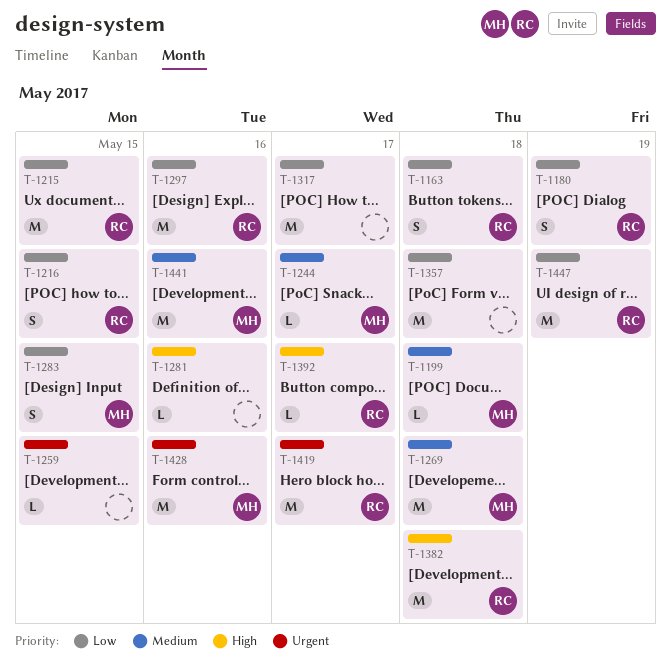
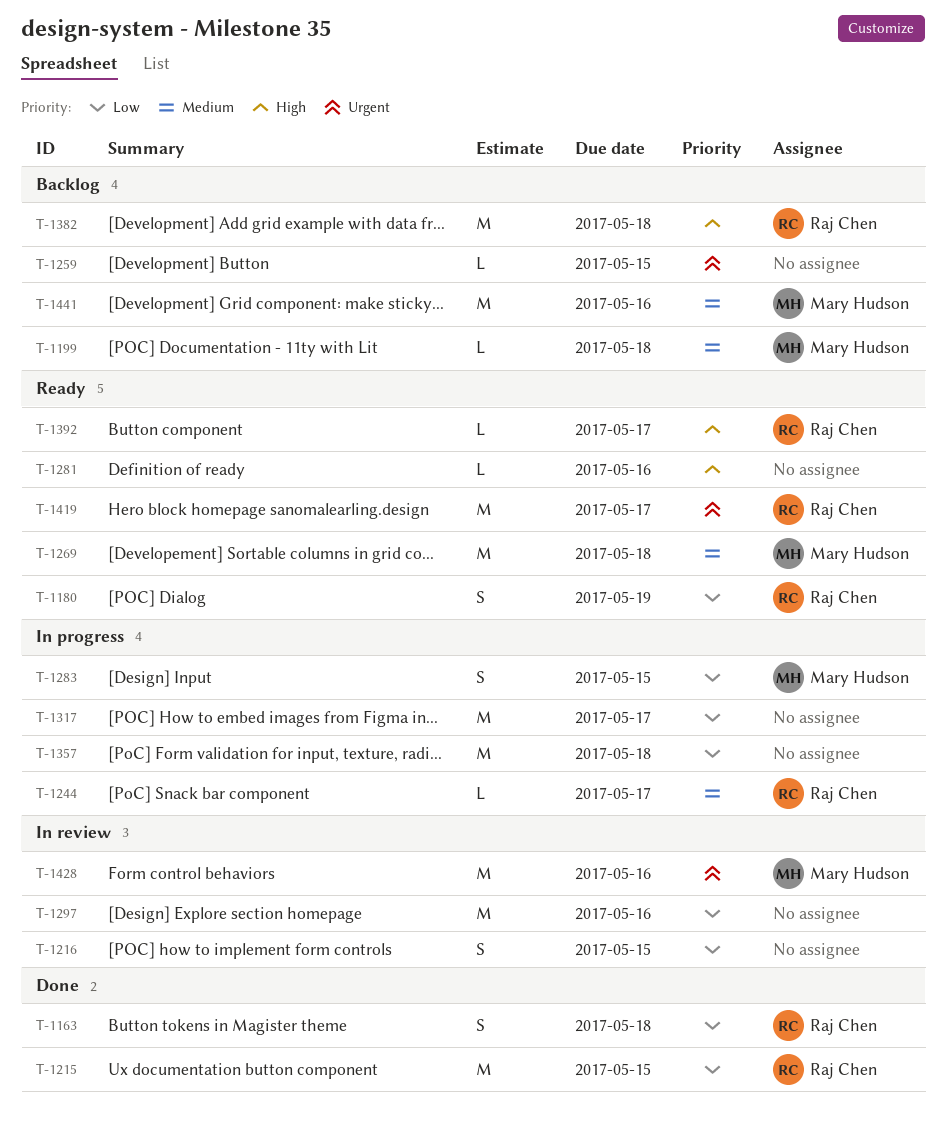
T-1216, owner: Raj Chen -> none
T-1244, owner: Mary Hudson -> Raj Chen
T-1297, owner: Raj Chen -> none
T-1447: present -> none

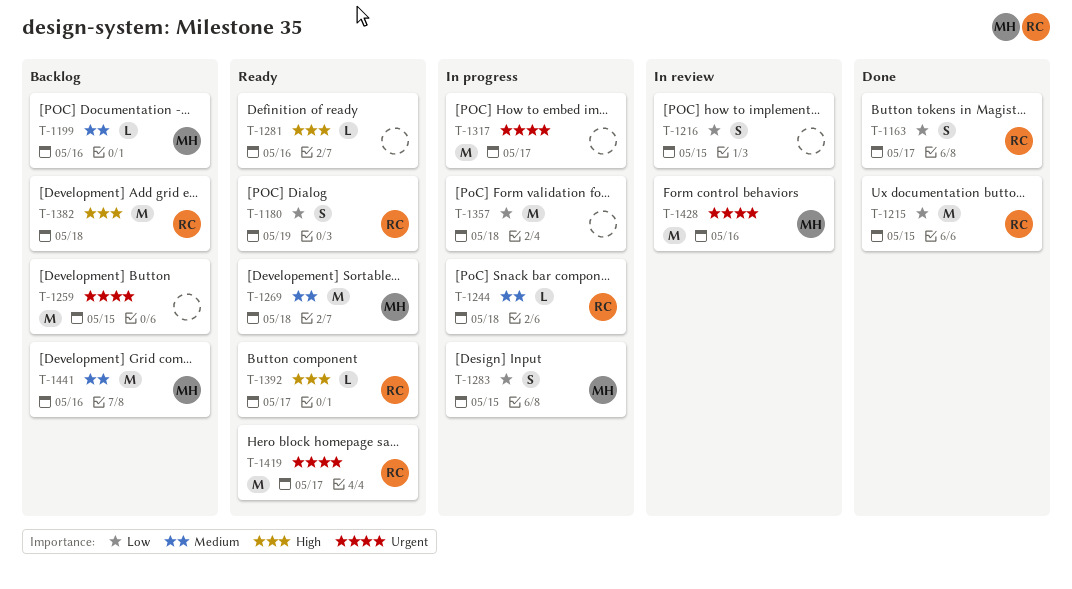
T-1163, due: May 18 -> May 17
T-1199, due: May 18 -> May 16
T-1244, due: May 17 -> May 18
T-1259, estimate: L -> M
T-1297: present -> none
T-1317, priority: Low -> Urgent

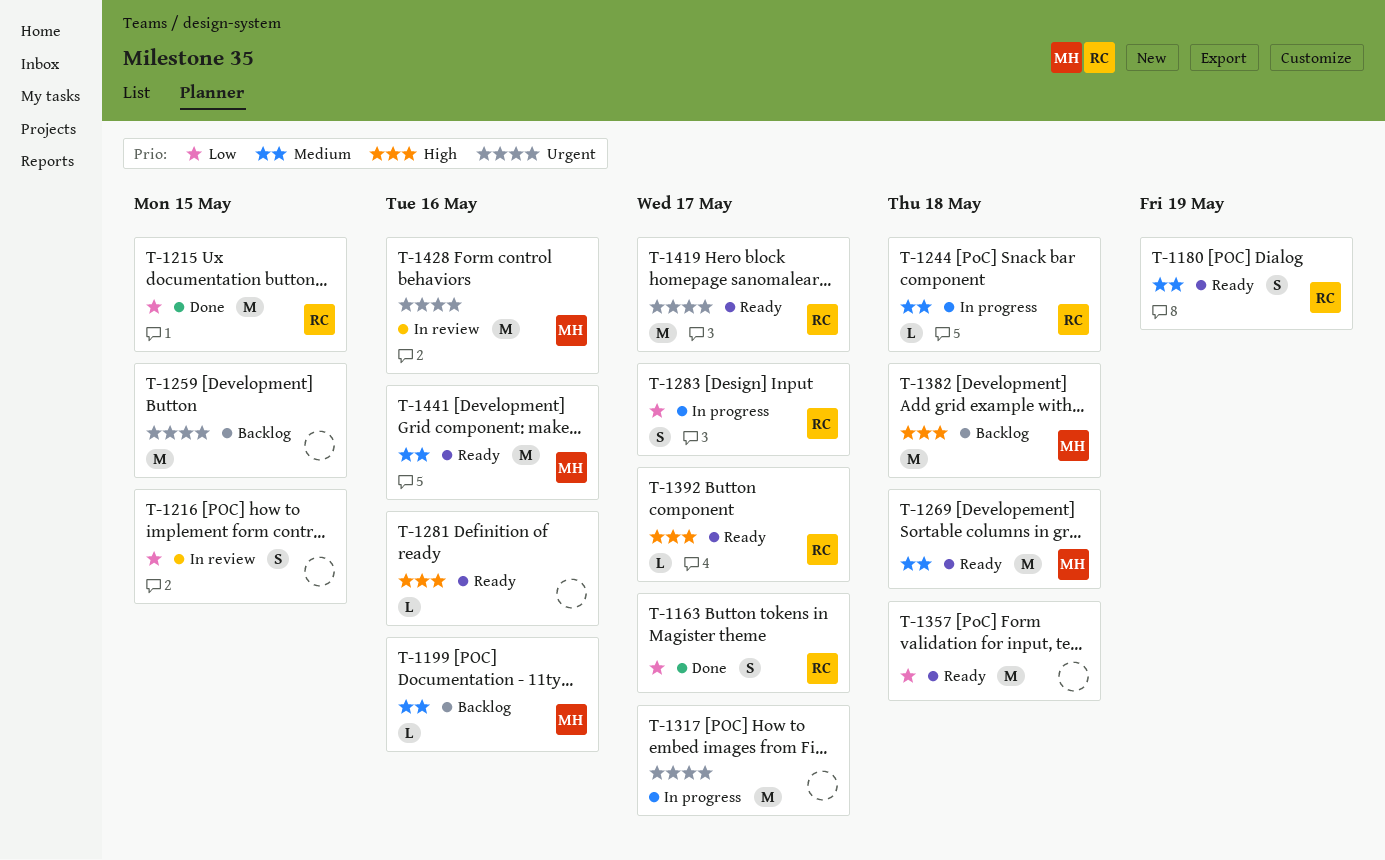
T-1180, priority: Low -> Medium
T-1283, owner: MH -> RC
T-1283, due: May 15 -> May 17
T-1357, status: In progress -> Ready
T-1382, owner: RC -> MH
T-1441, status: Backlog -> Ready

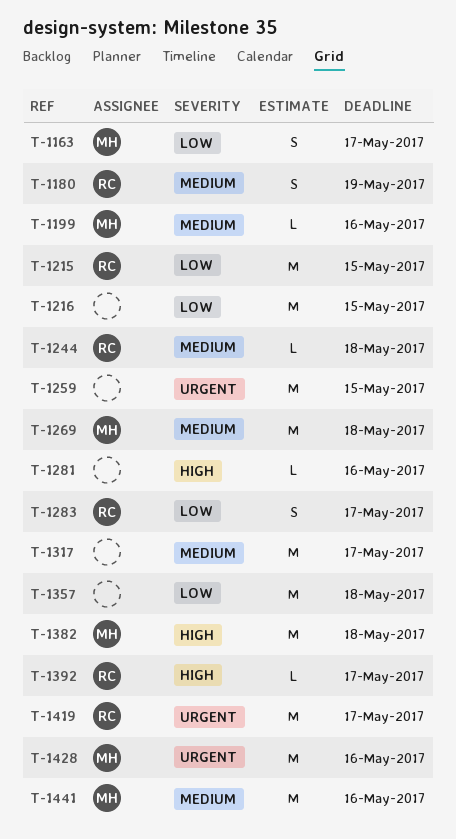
T-1163, owner: RC -> MH
T-1216, estimate: S -> M
T-1317, priority: Urgent -> Medium

